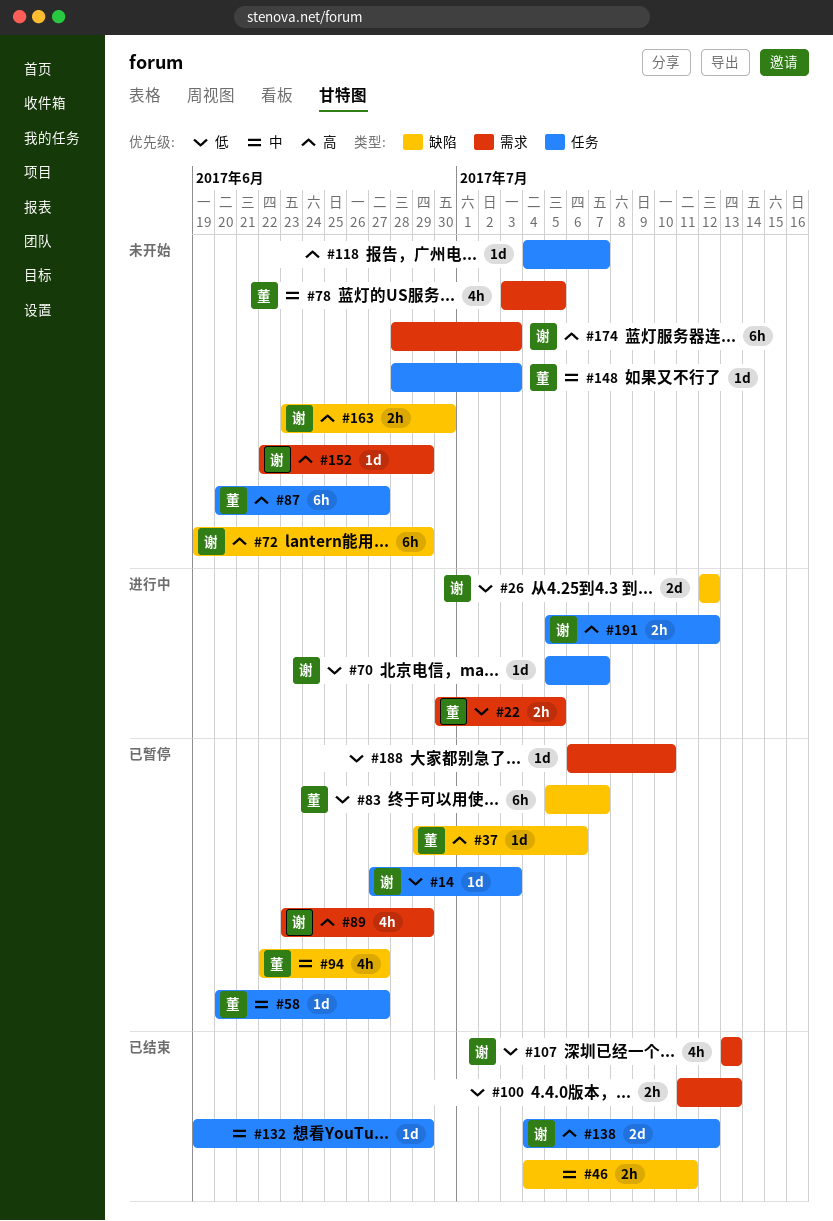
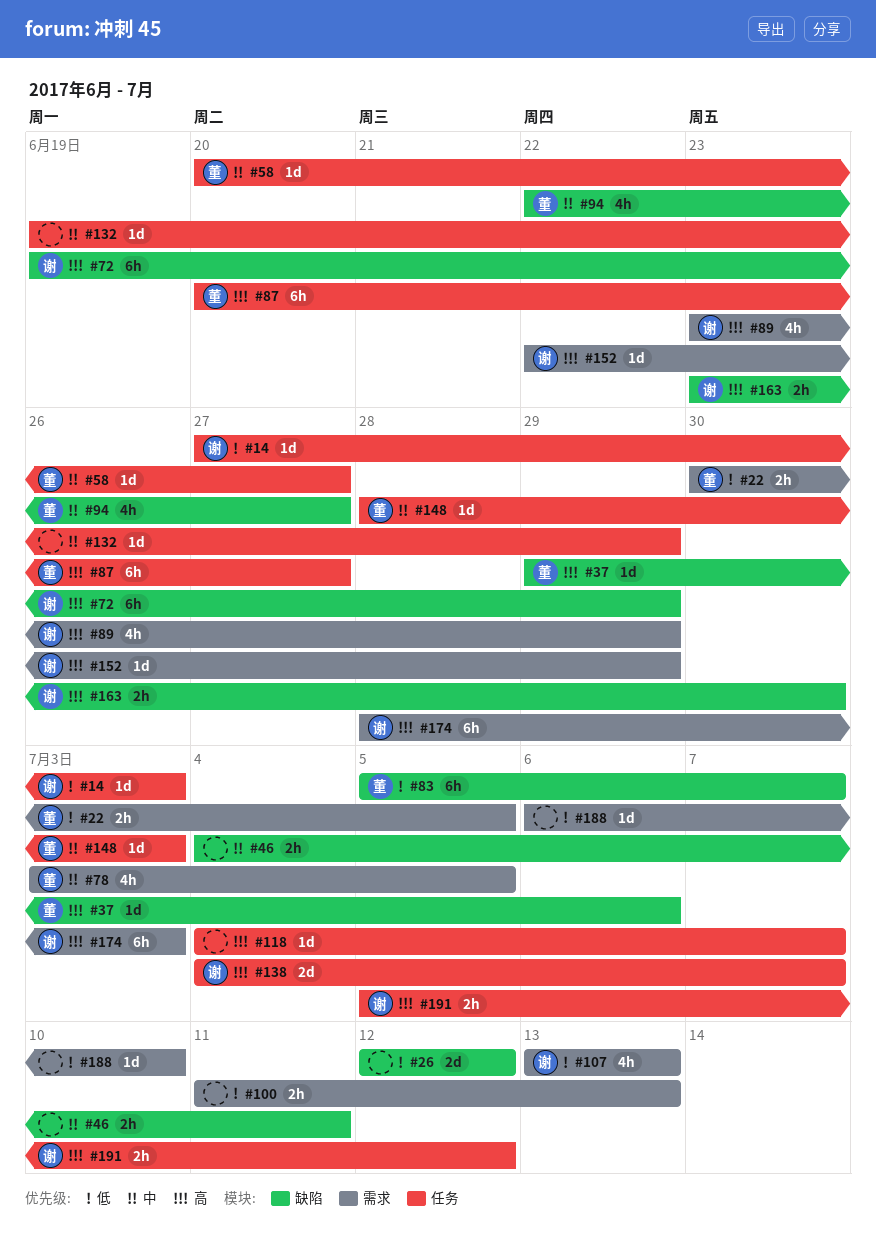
#26, owner: 谢 -> none
#70: present -> none
#138, due: Jul 12 -> Jul 7

